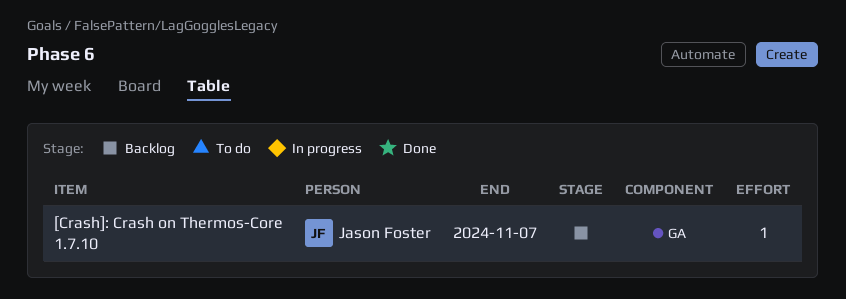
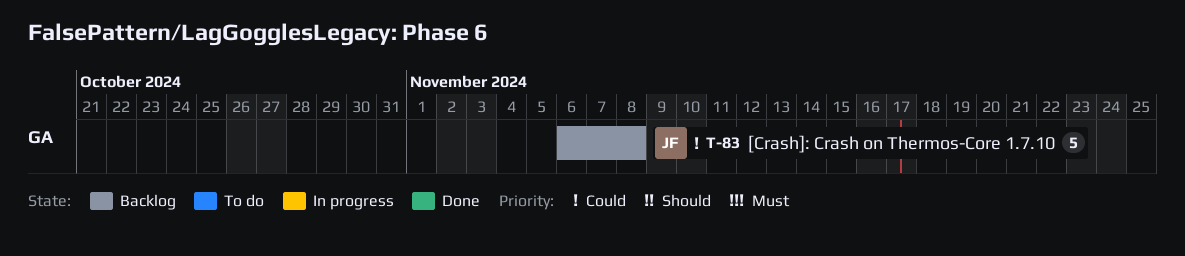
[Crash]: Crash on Thermos-Core 1.7.10, estimate: 1 -> 5
[Crash]: Crash on Thermos-Core 1.7.10, due: Nov 7 -> Nov 8

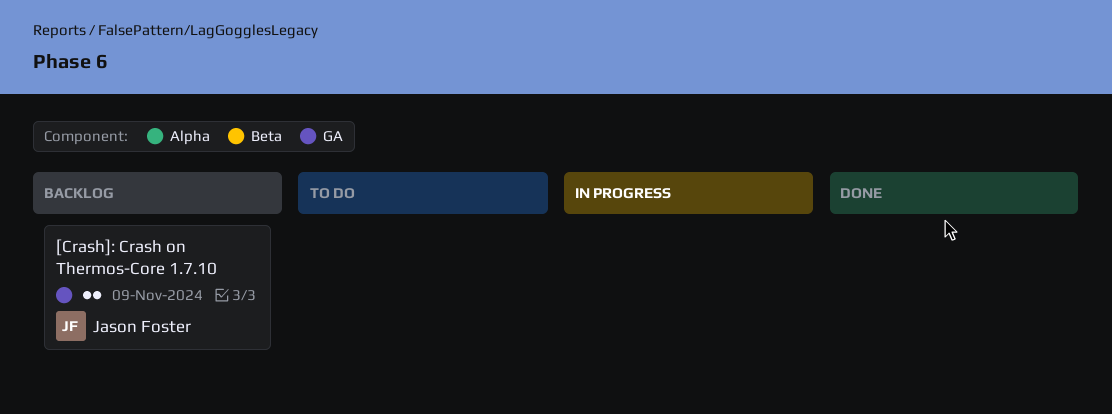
[Crash]: Crash on Thermos-Core 1.7.10, estimate: 5 -> 2
[Crash]: Crash on Thermos-Core 1.7.10, due: Nov 8 -> Nov 9

